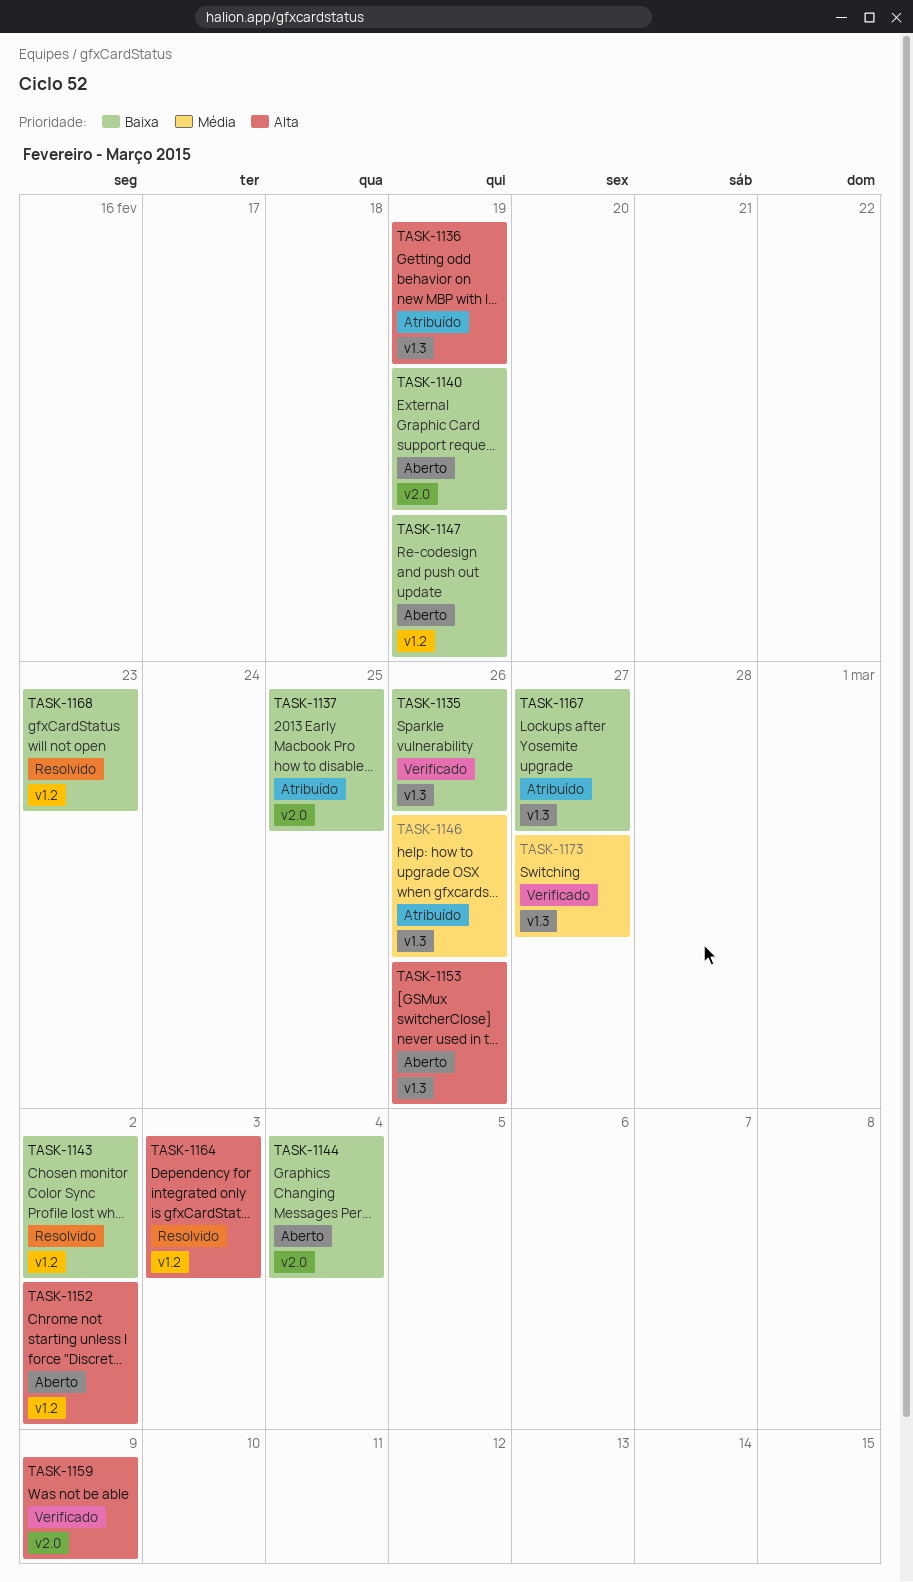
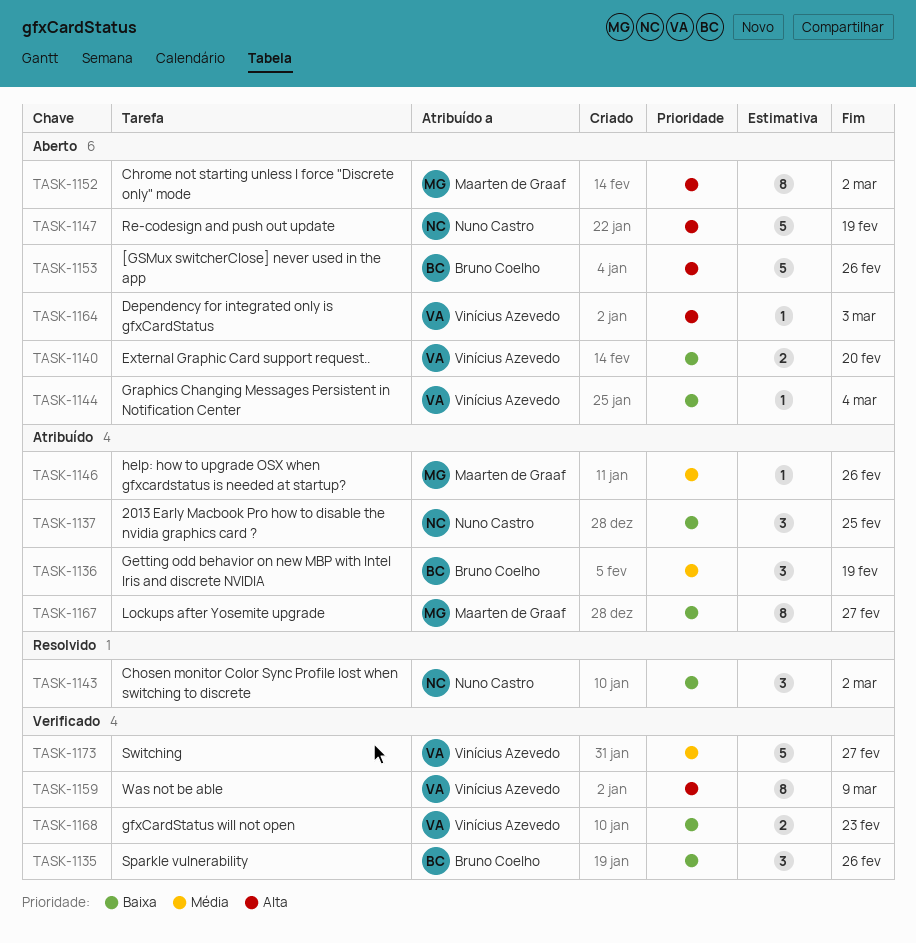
TASK-1136, priority: Alta -> Média
TASK-1140, due: Feb 19 -> Feb 20
TASK-1147, priority: Baixa -> Alta
TASK-1164, status: Resolvido -> Aberto
TASK-1168, status: Resolvido -> Verificado

